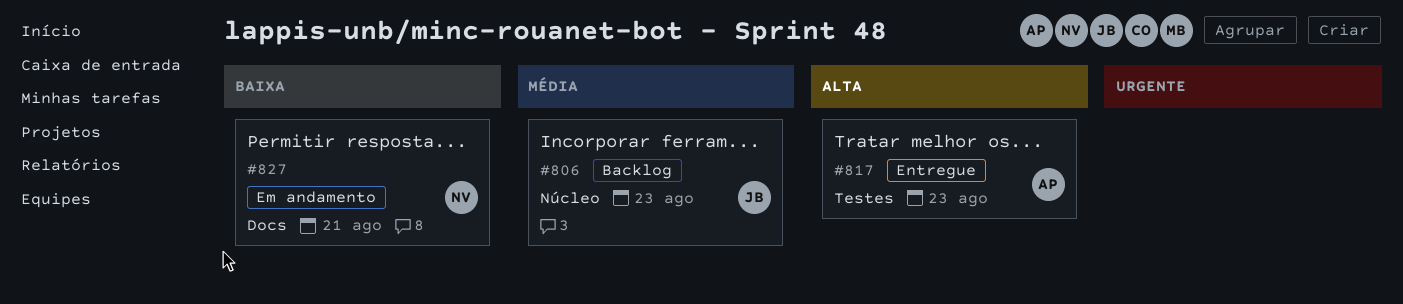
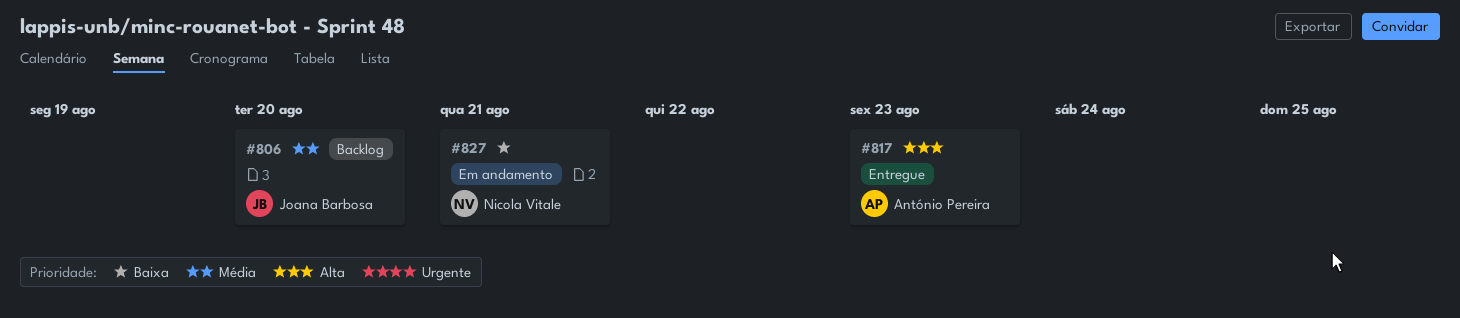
#806, due: Aug 23 -> Aug 20

